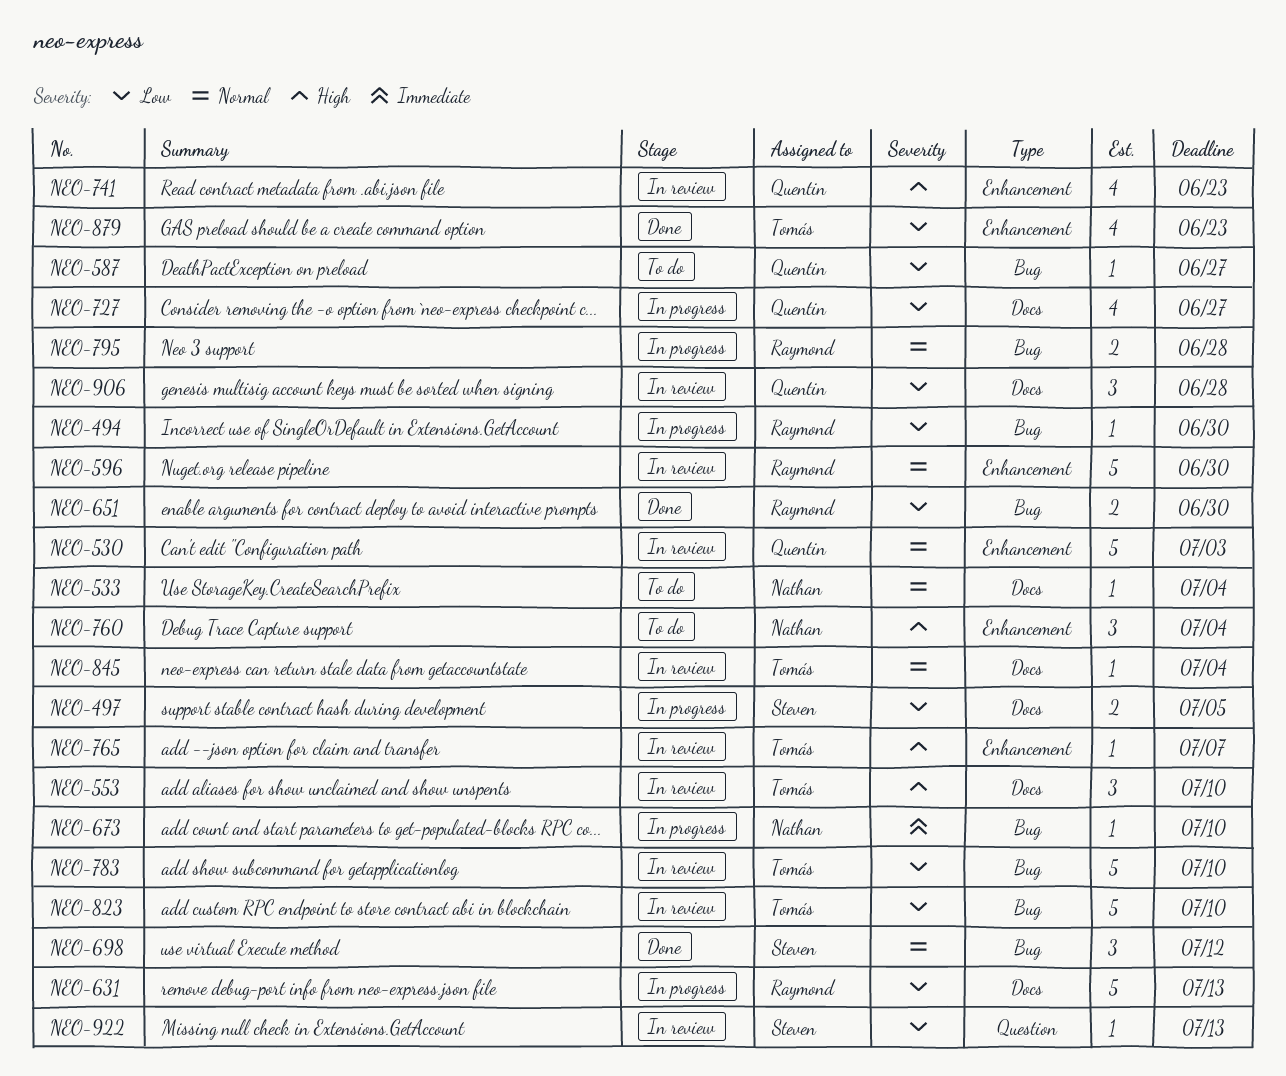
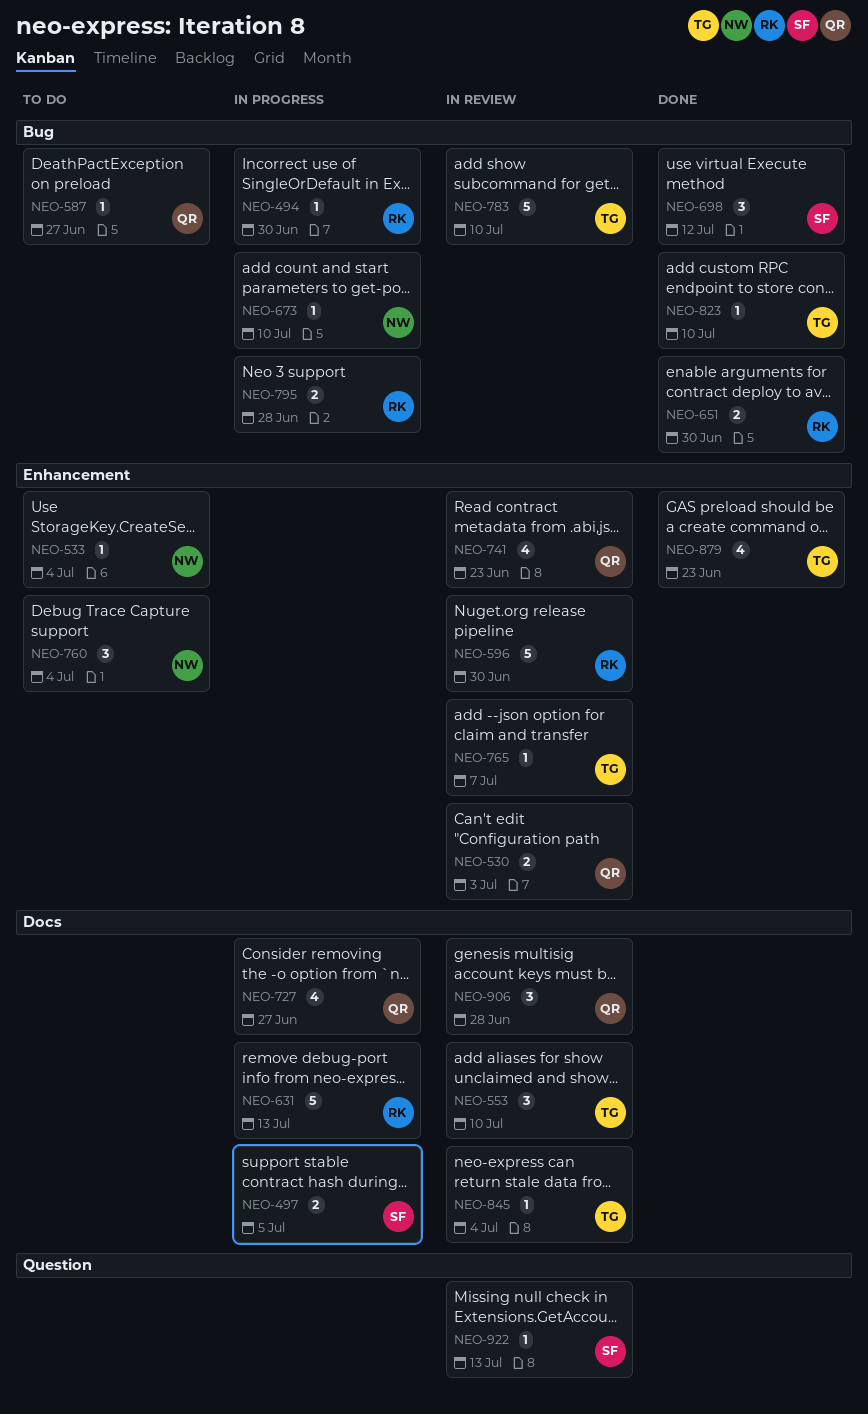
NEO-530, estimate: 5 -> 2
NEO-533, label: Docs -> Enhancement
NEO-823, status: In review -> Done
NEO-823, estimate: 5 -> 1

